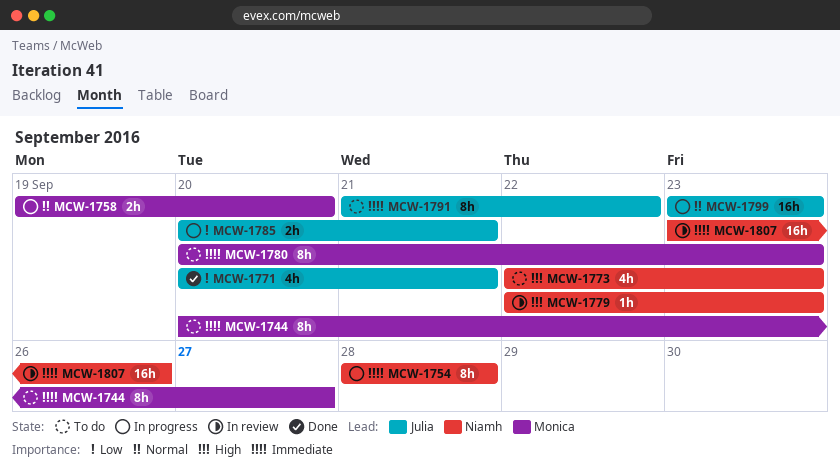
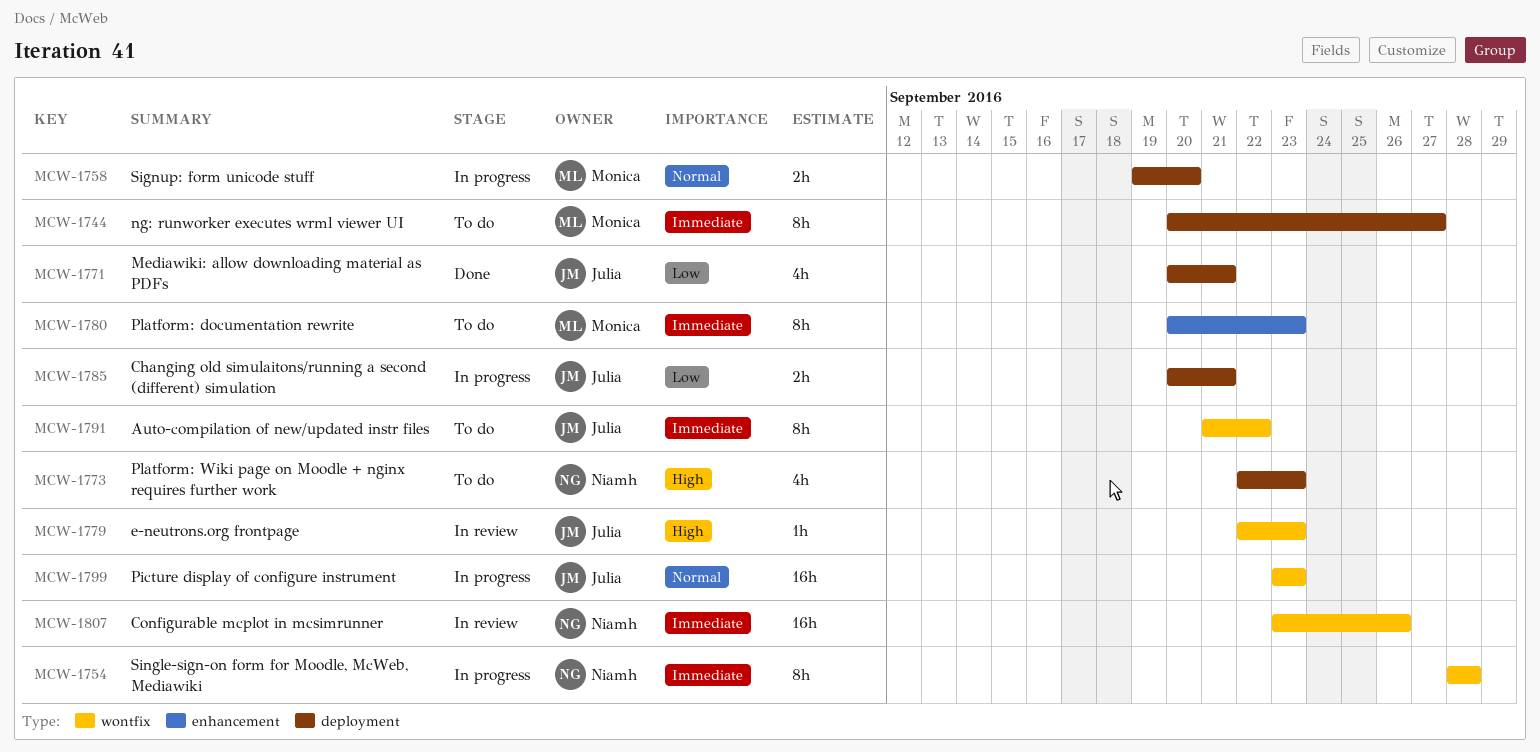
MCW-1779, owner: Niamh -> Julia

